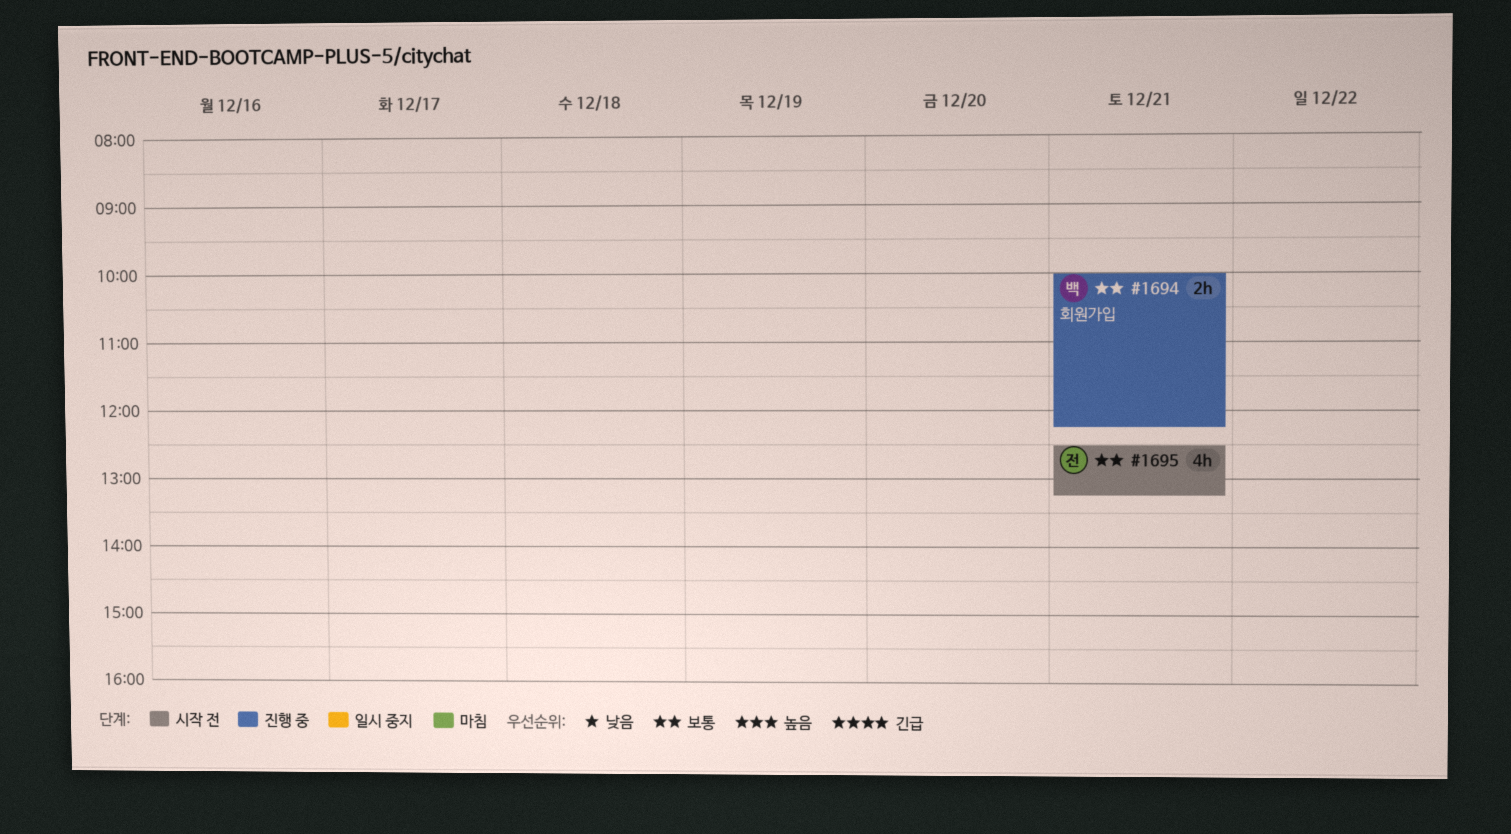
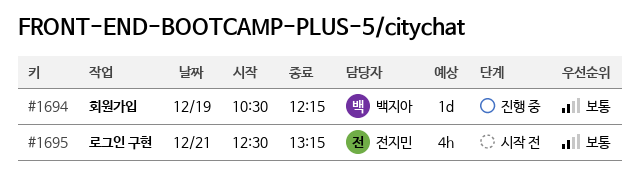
#1694, estimate: 2h -> 1d
#1694, day: Dec 21 -> Dec 19
#1694, begins: 10:00 -> 10:30

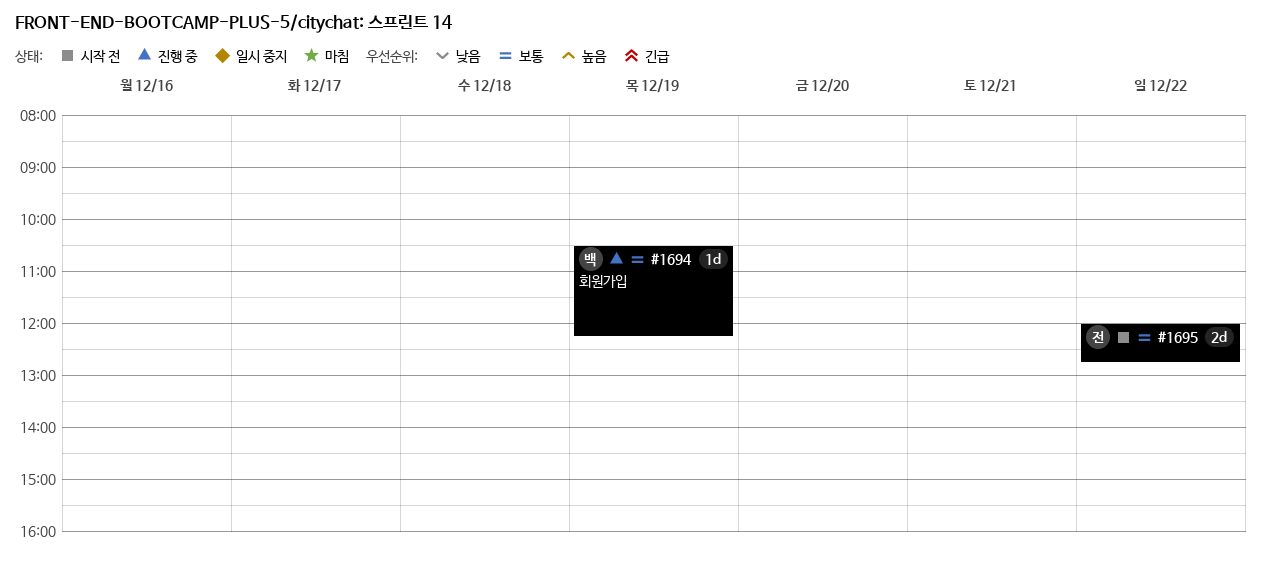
#1695, estimate: 4h -> 2d
#1695, day: Dec 21 -> Dec 22
#1695, begins: 12:30 -> 12:00
#1695, ends: 13:15 -> 12:45

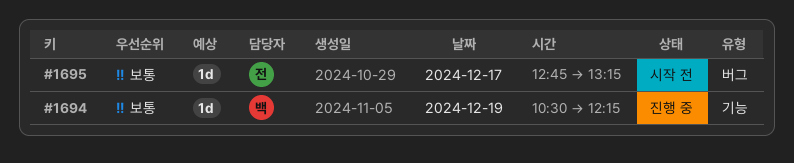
#1695, estimate: 2d -> 1d
#1695, day: Dec 22 -> Dec 17
#1695, begins: 12:00 -> 12:45
#1695, ends: 12:45 -> 13:15

